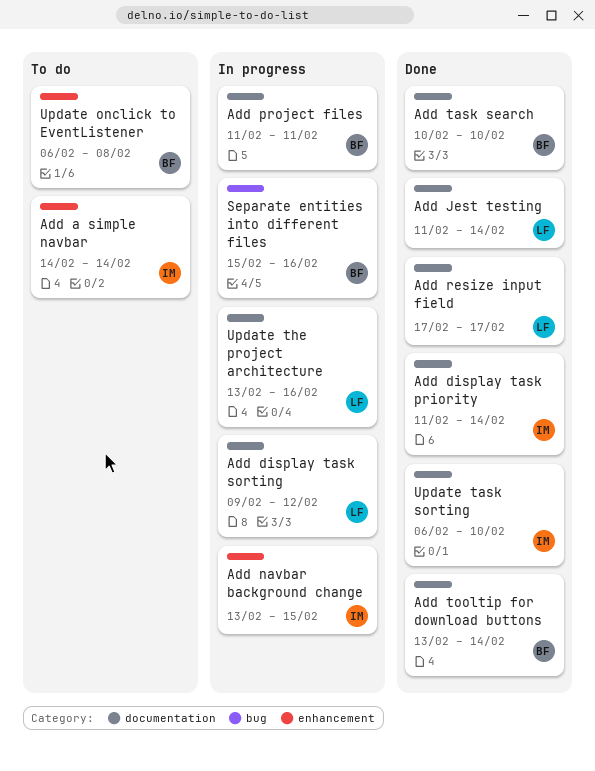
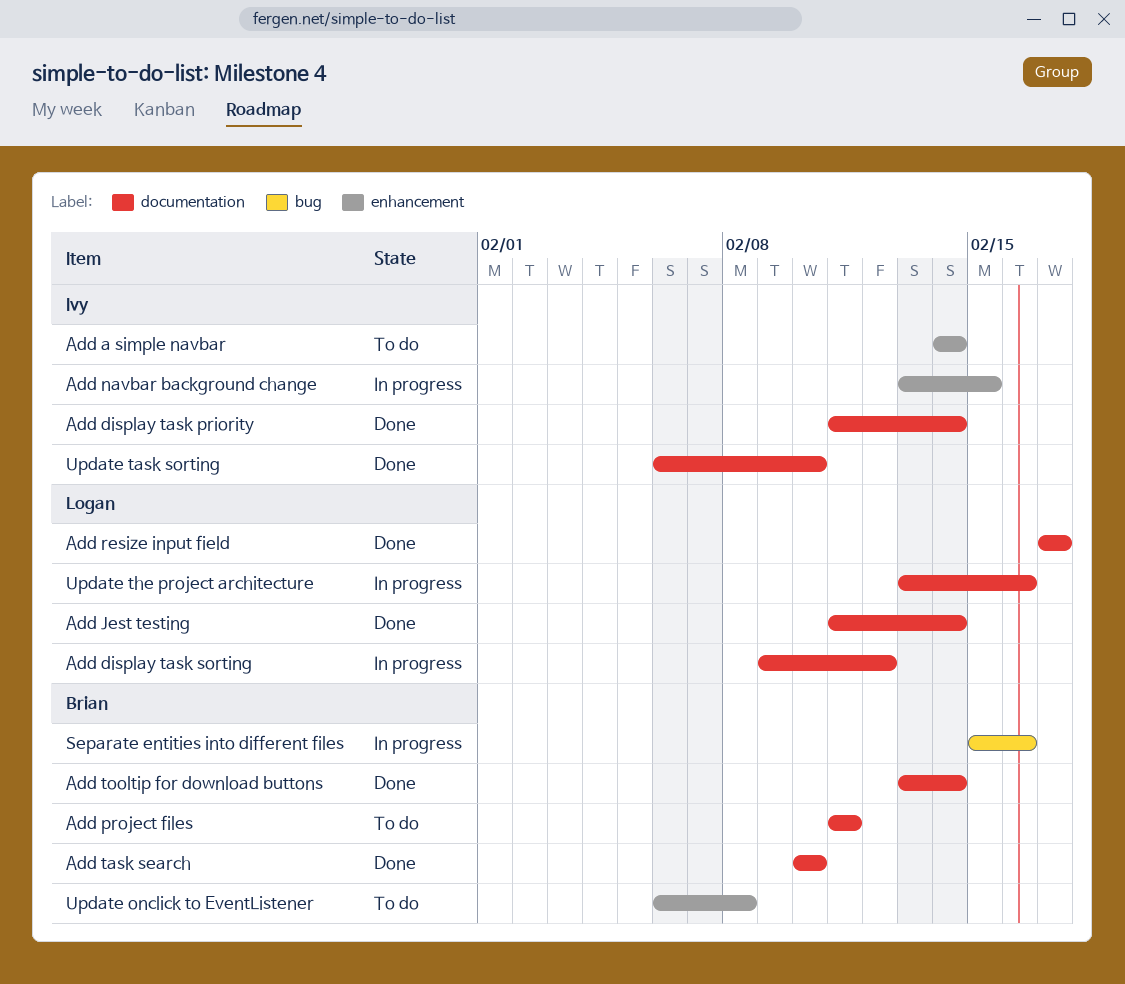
Add project files, status: In progress -> To do

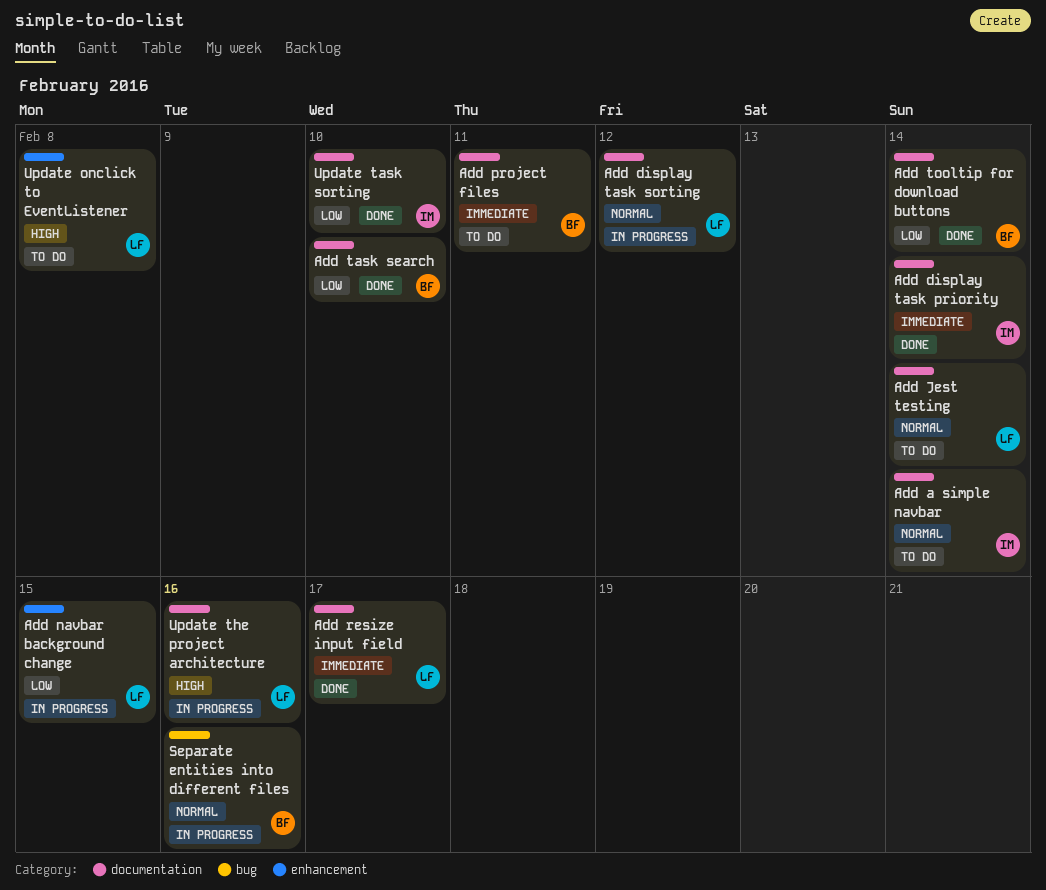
Add a simple navbar, label: enhancement -> documentation
Add Jest testing, status: Done -> To do
Add navbar background change, owner: Ivy -> Logan
Update onclick to EventListener, owner: Brian -> Logan

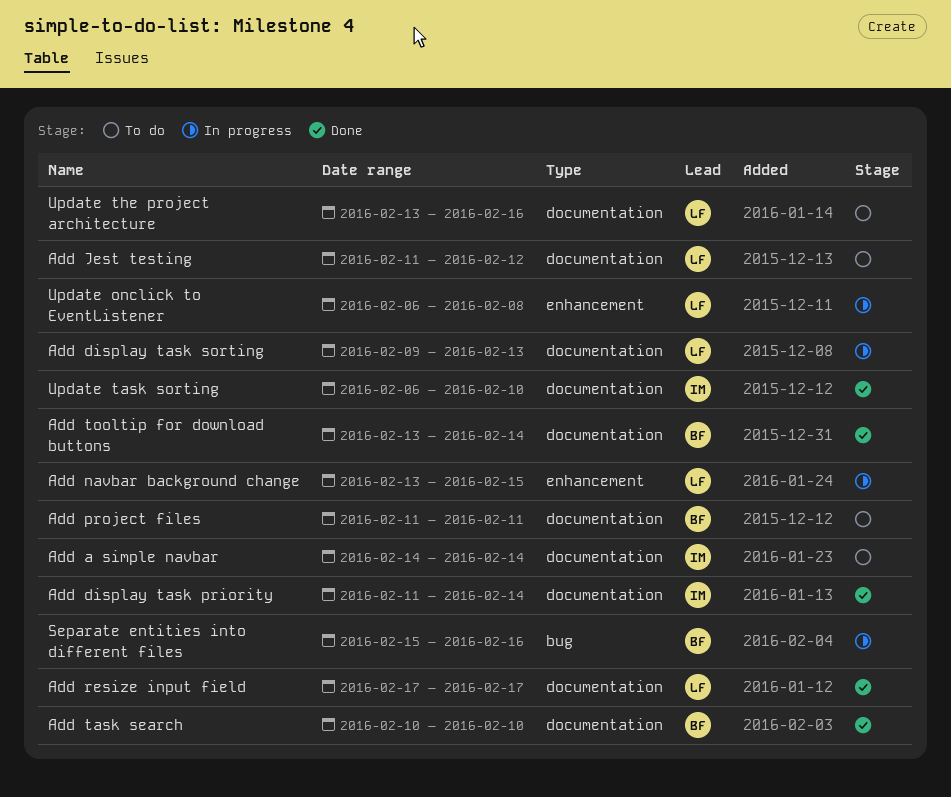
Add display task sorting, due: Feb 12 -> Feb 13
Add Jest testing, due: Feb 14 -> Feb 12
Update onclick to EventListener, status: To do -> In progress
Update the project architecture, status: In progress -> To do

